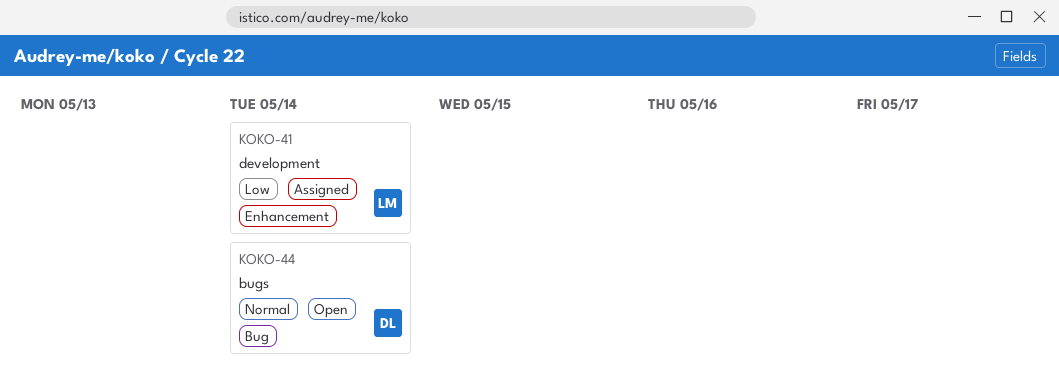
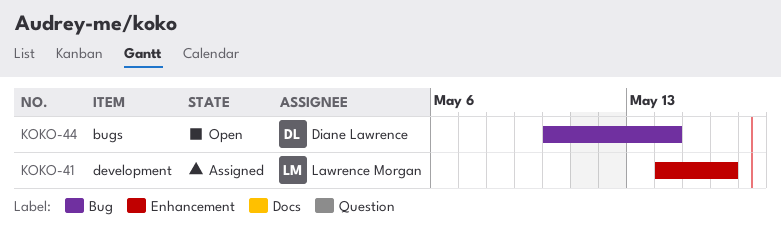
KOKO-41, due: May 14 -> May 16

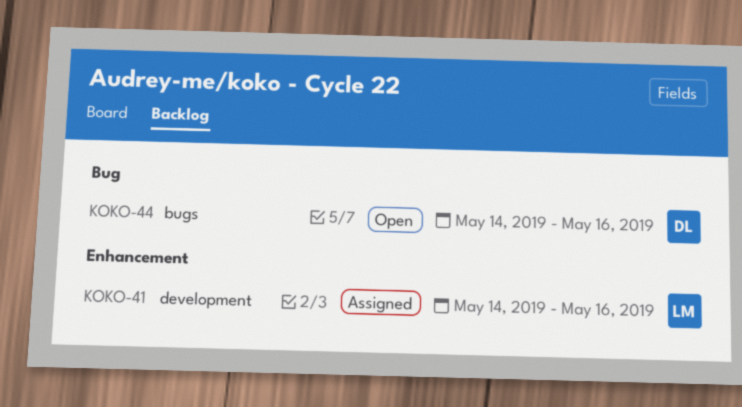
KOKO-44, start: May 10 -> May 14
KOKO-44, due: May 14 -> May 16

